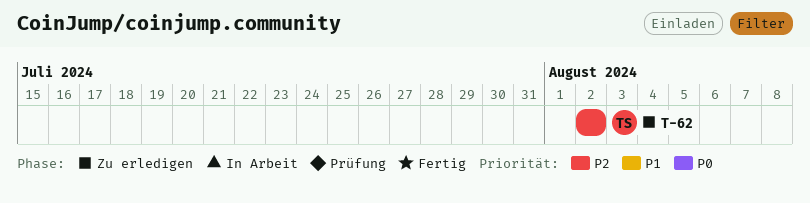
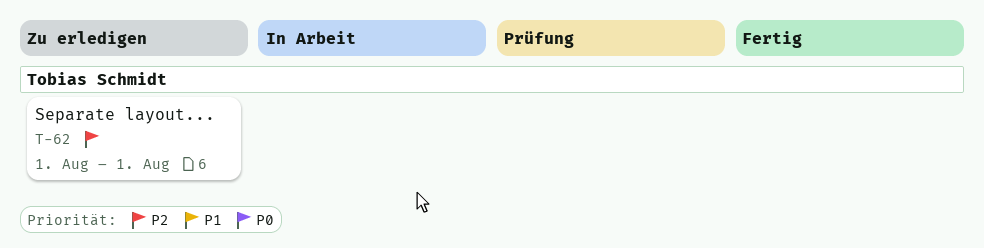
T-62, start: Aug 2 -> Aug 1
T-62, due: Aug 2 -> Aug 1

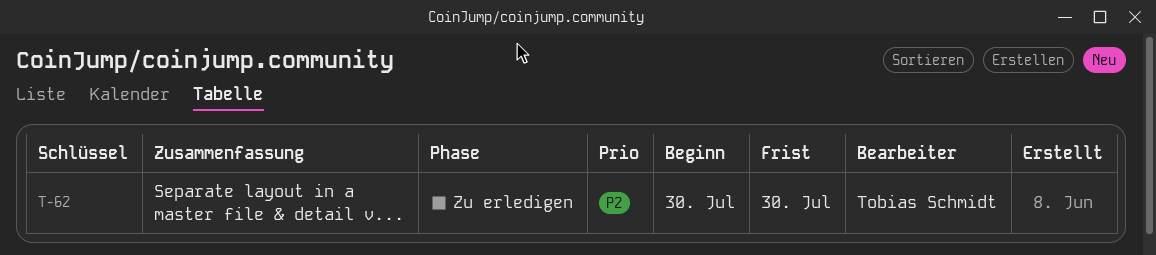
T-62, start: Aug 1 -> Jul 30
T-62, due: Aug 1 -> Jul 30

